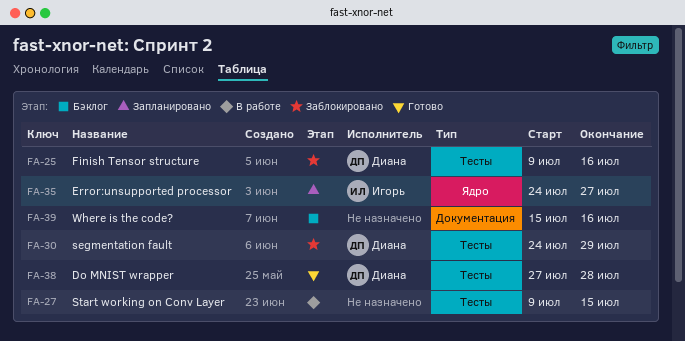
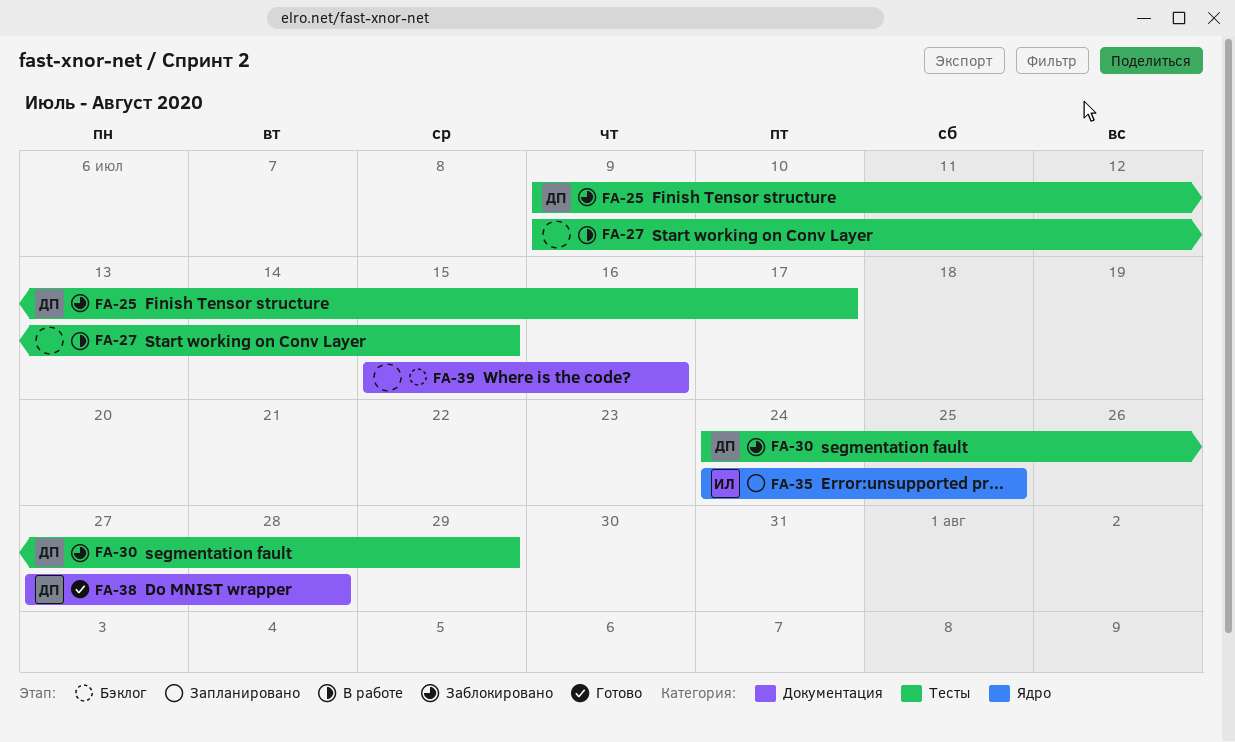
FA-25, due: Jul 16 -> Jul 17
FA-35, due: Jul 27 -> Jul 25
FA-38, label: Тесты -> Документация

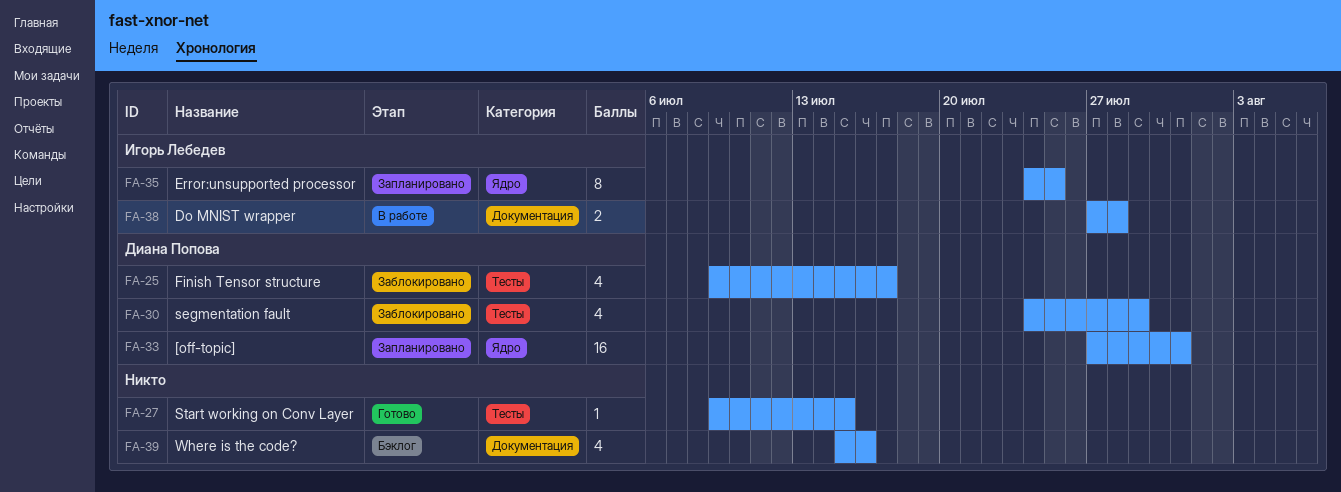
FA-27, status: В работе -> Готово
FA-33: none -> present
FA-38, status: Готово -> В работе
FA-38, owner: Диана Попова -> Игорь Лебедев

